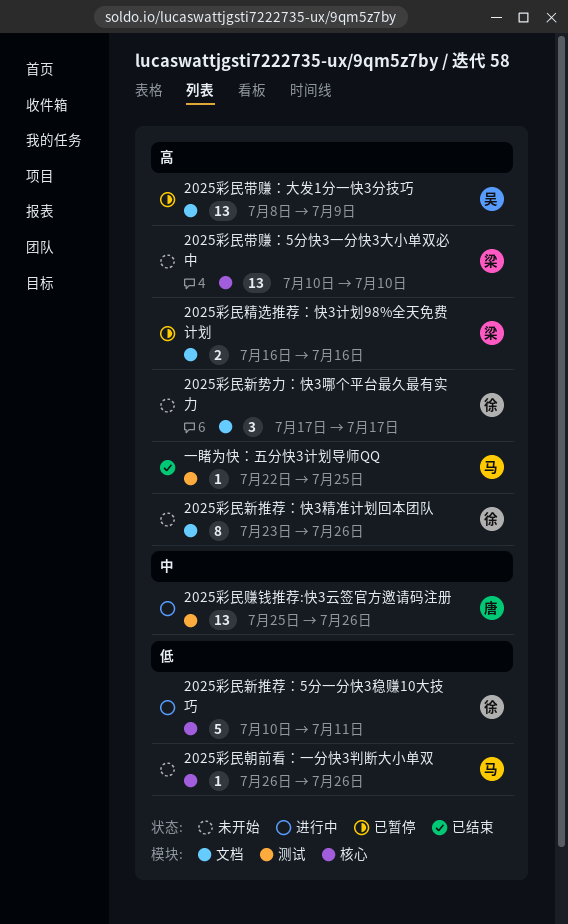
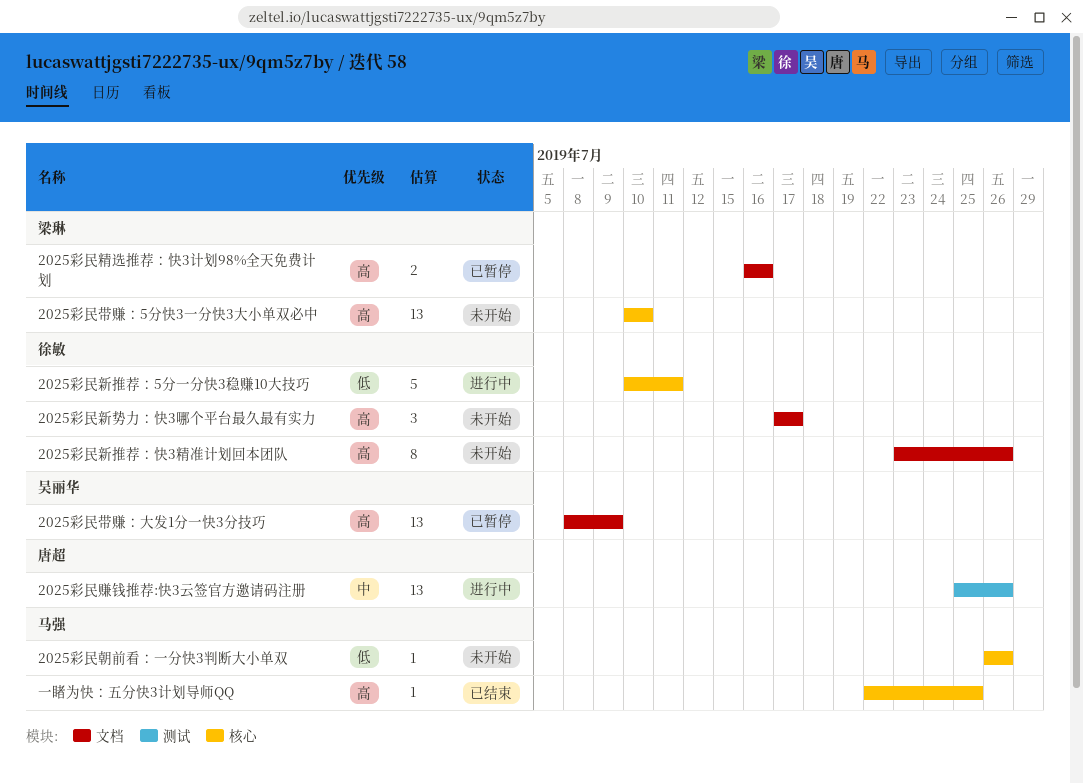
一睹为快：五分快3计划导师QQ, label: 测试 -> 核心

